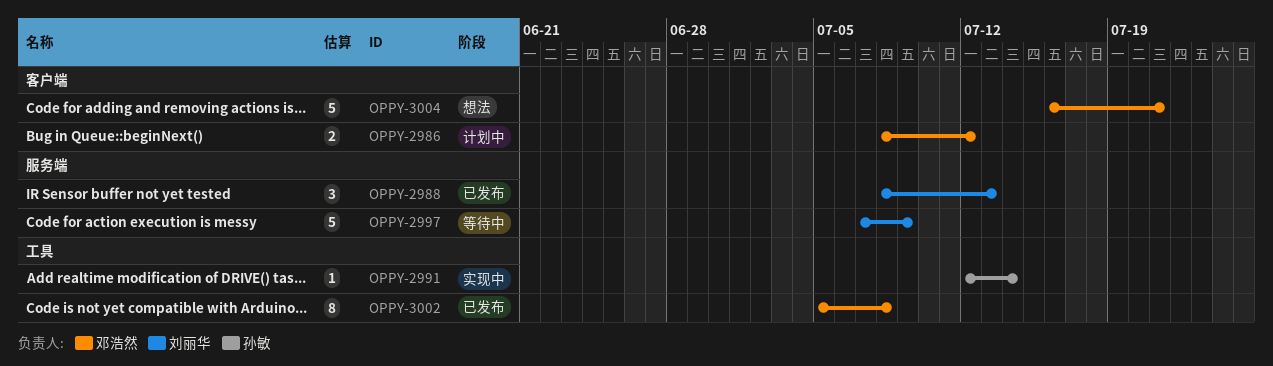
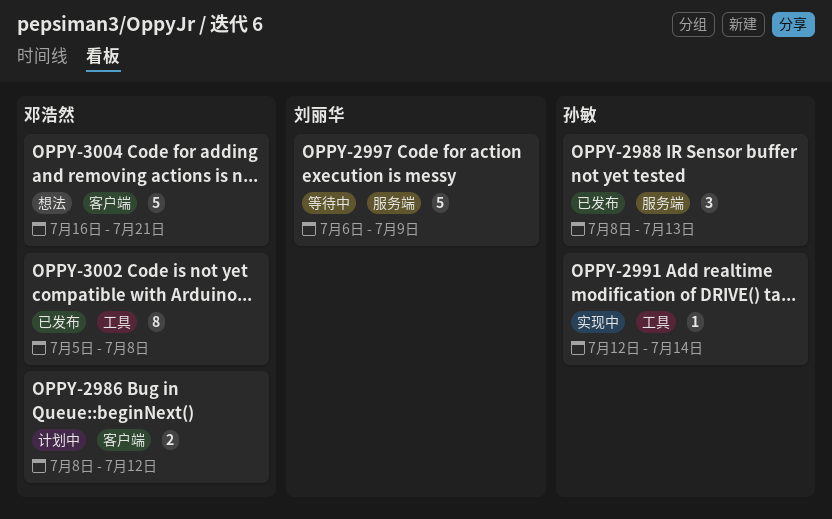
OPPY-2988, owner: 刘丽华 -> 孙敏
OPPY-2997, start: Jul 7 -> Jul 6

